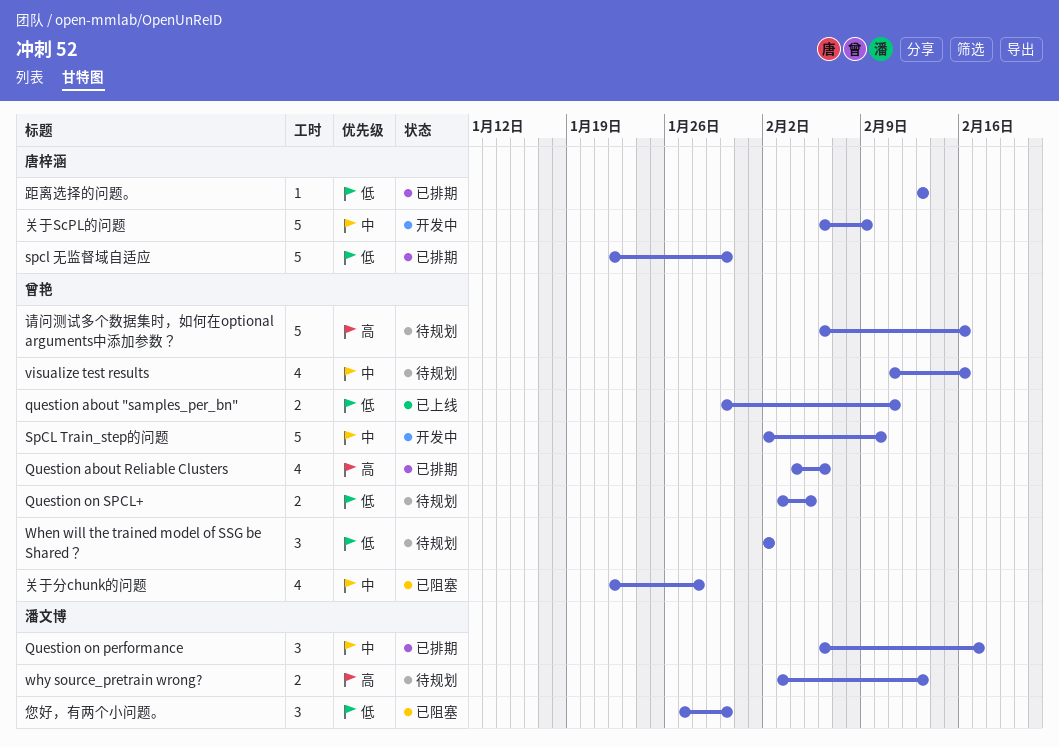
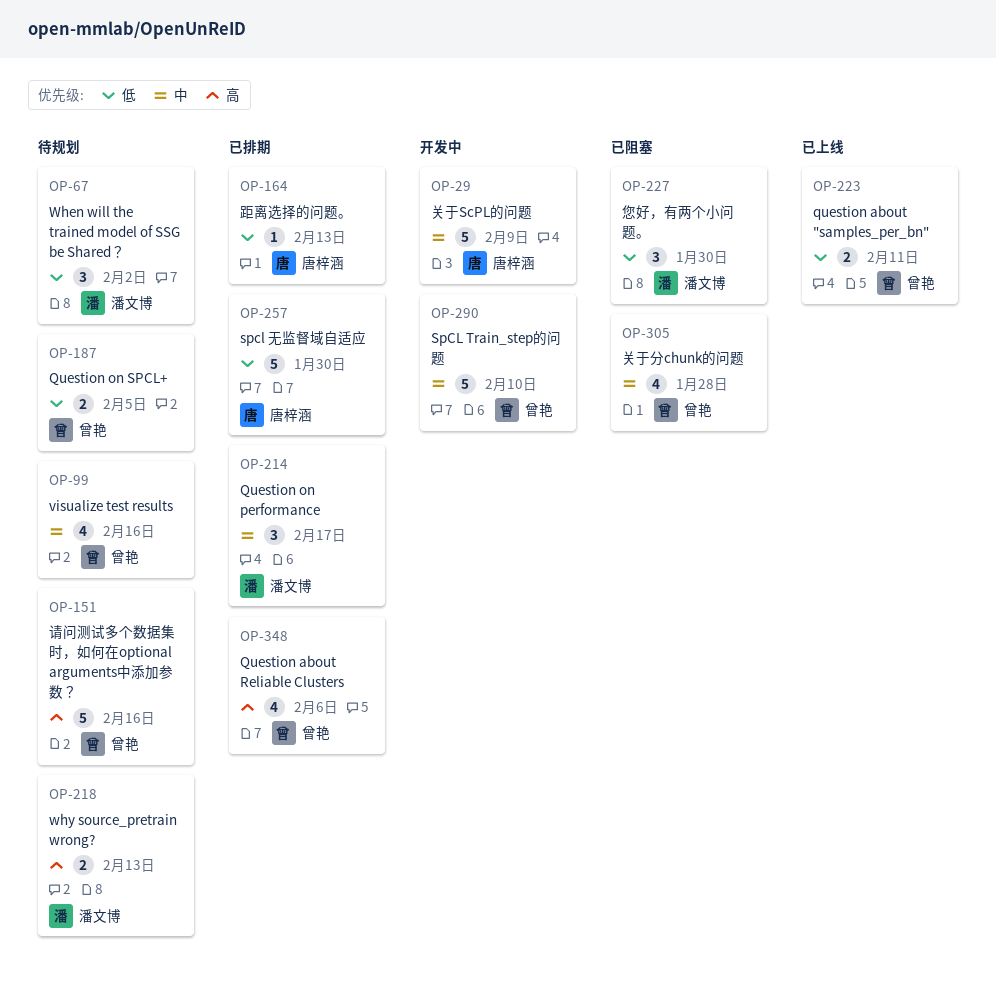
When will the trained model of SSG be Shared？, owner: 曾艳 -> 潘文博

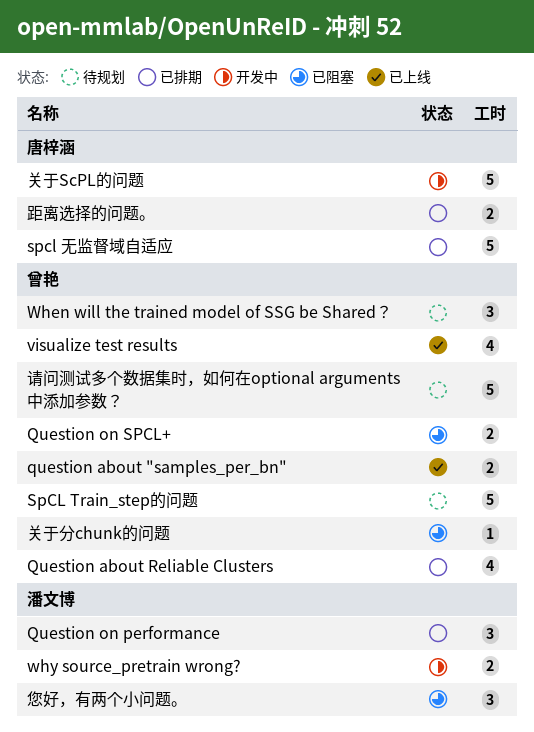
Question on SPCL+, status: 待规划 -> 已阻塞
SpCL Train_step的问题, status: 开发中 -> 待规划
visualize test results, status: 待规划 -> 已上线
When will the trained model of SSG be Shared？, owner: 潘文博 -> 曾艳
why source_pretrain wrong?, status: 待规划 -> 开发中
关于分chunk的问题, estimate: 4 -> 1
距离选择的问题。, estimate: 1 -> 2

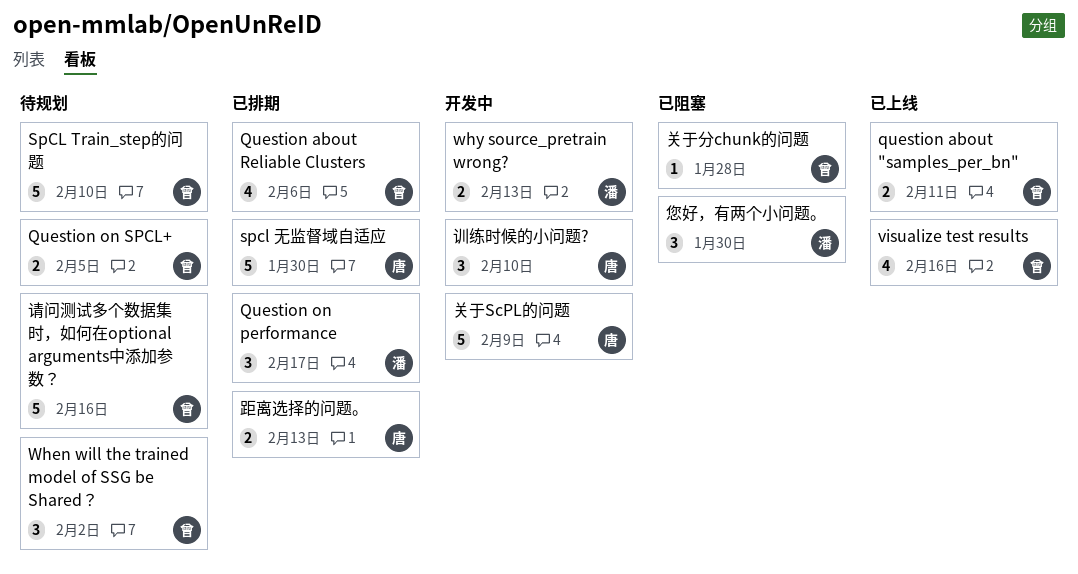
Question on SPCL+, status: 已阻塞 -> 待规划
训练时候的小问题?: none -> present

